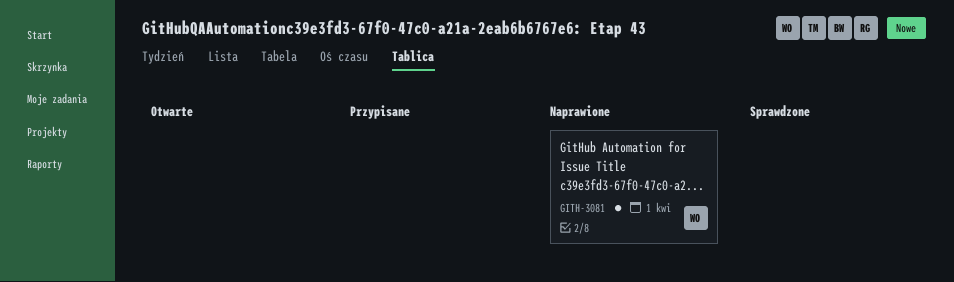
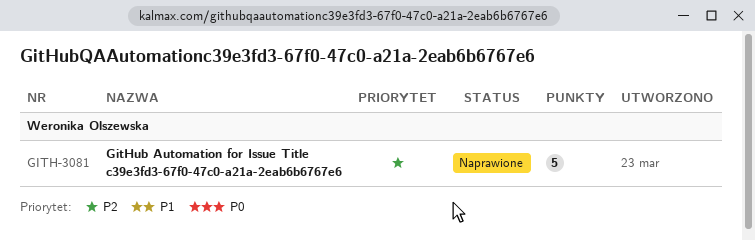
GITH-3081, estimate: 1 -> 5

